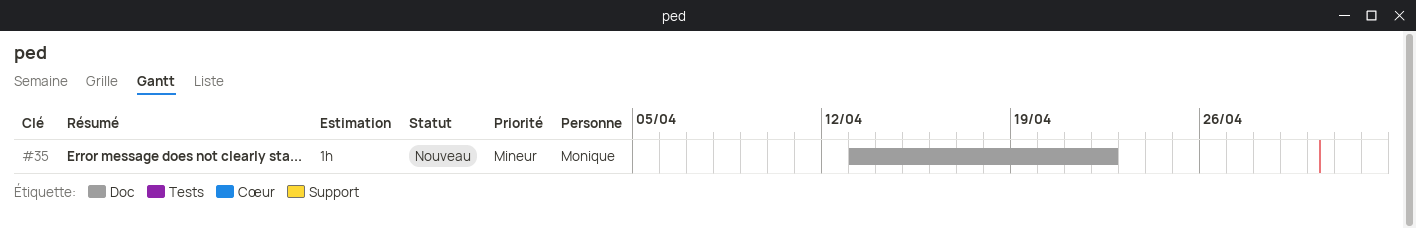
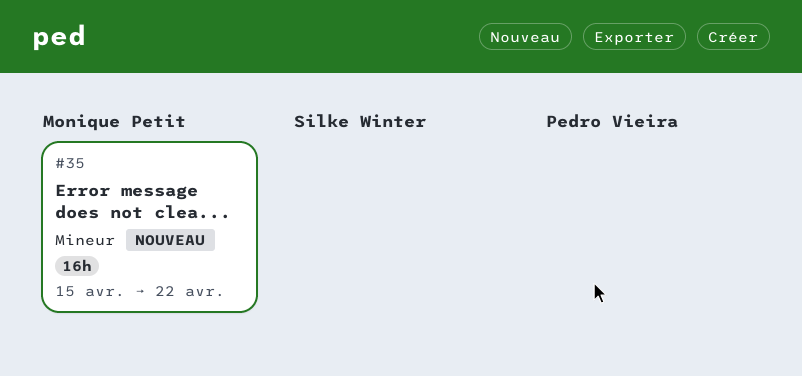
#35, estimate: 1h -> 16h
#35, start: Apr 13 -> Apr 15

